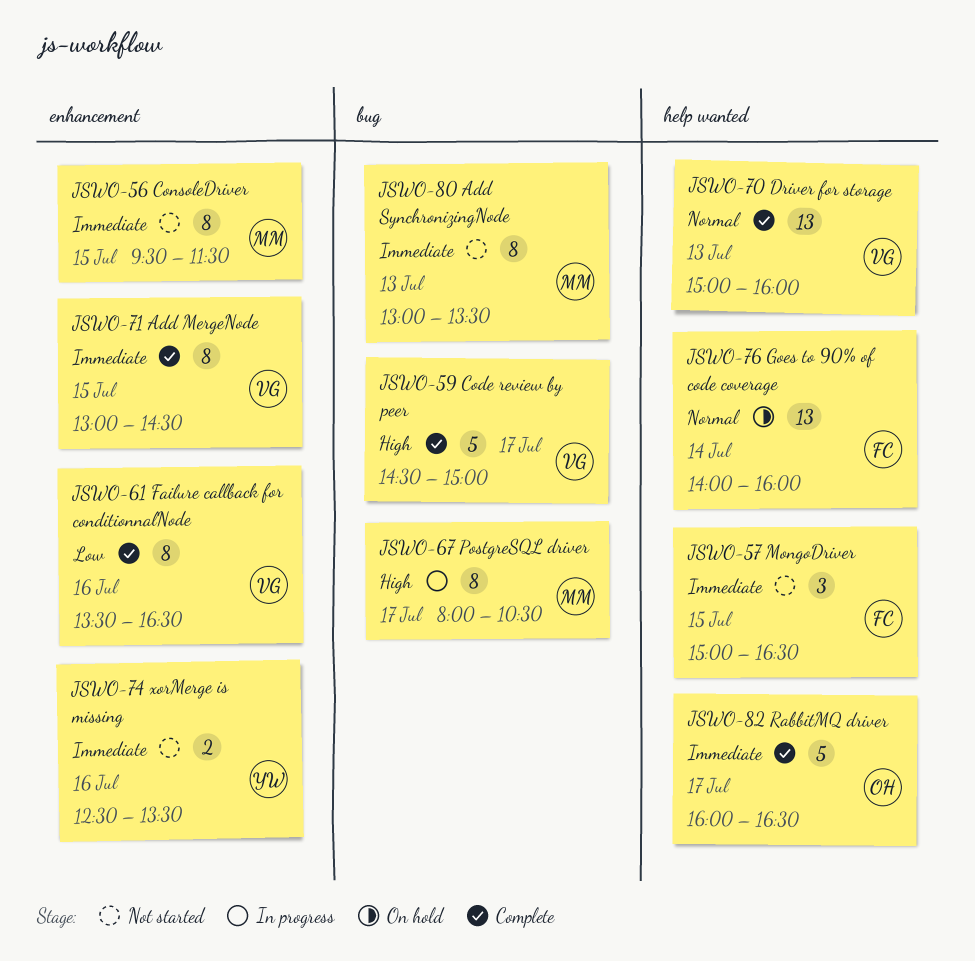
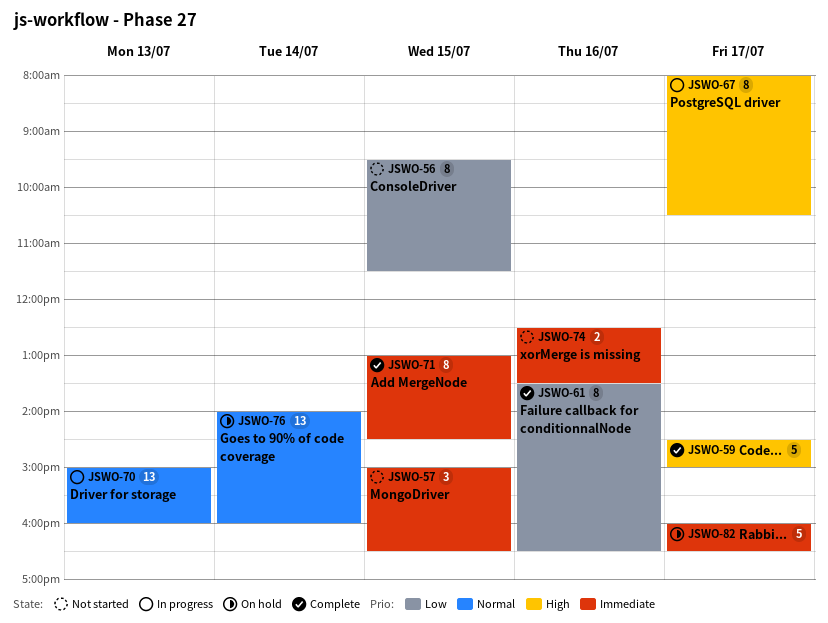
JSWO-56, priority: Immediate -> Low
JSWO-70, status: Complete -> In progress
JSWO-80: present -> none
JSWO-82, status: Complete -> On hold

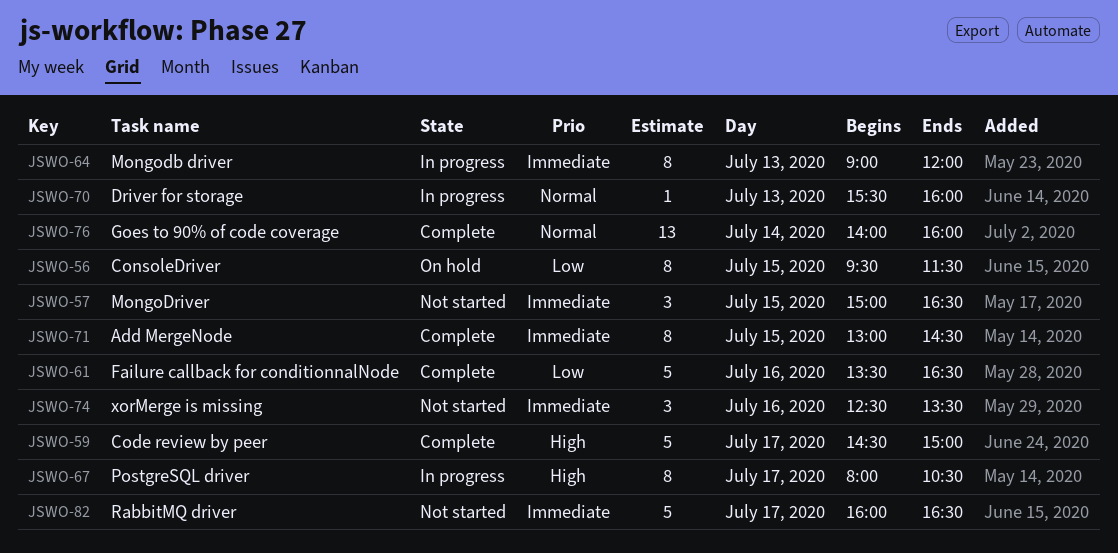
JSWO-56, status: Not started -> On hold
JSWO-61, estimate: 8 -> 5
JSWO-64: none -> present
JSWO-70, estimate: 13 -> 1
JSWO-70, begins: 15:00 -> 15:30
JSWO-74, estimate: 2 -> 3
JSWO-76, status: On hold -> Complete
JSWO-82, status: On hold -> Not started

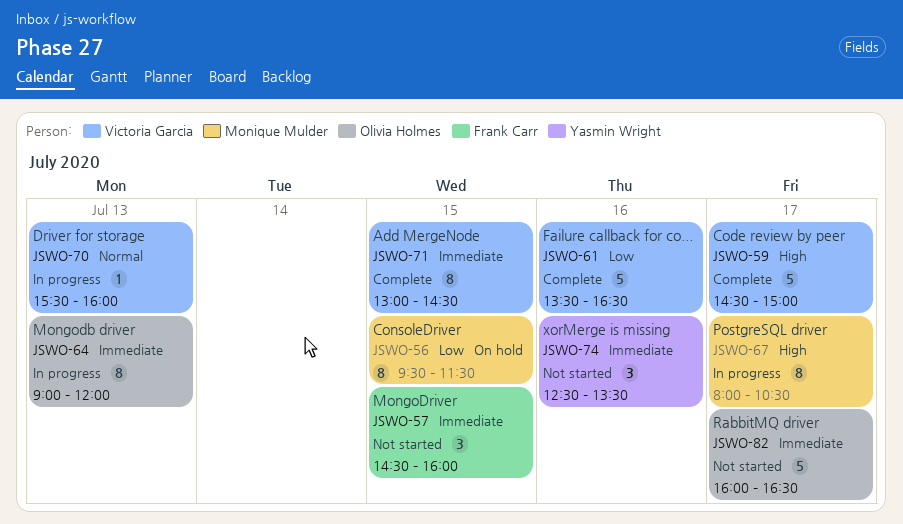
JSWO-57, begins: 15:00 -> 14:30
JSWO-57, ends: 16:30 -> 16:00
JSWO-76: present -> none

